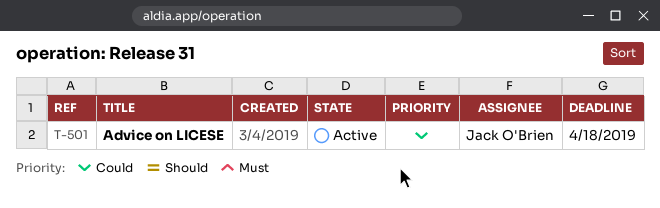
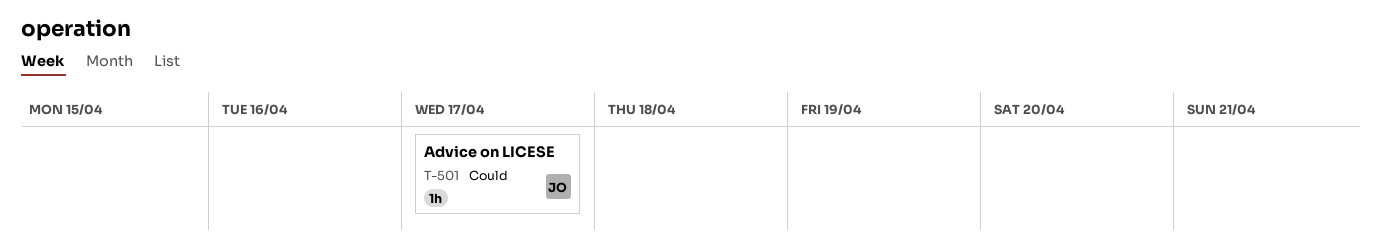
T-501, due: Apr 18 -> Apr 17

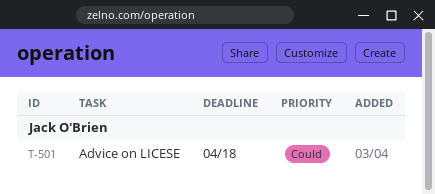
T-501, due: Apr 17 -> Apr 18

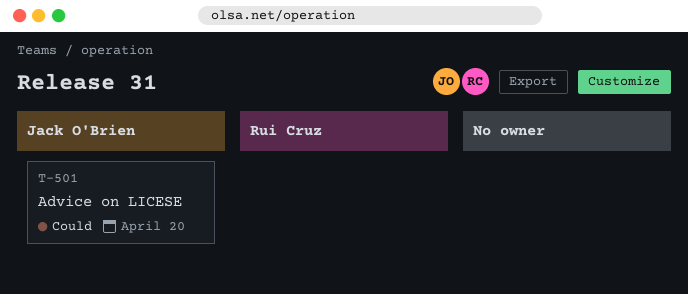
T-501, due: Apr 18 -> Apr 20

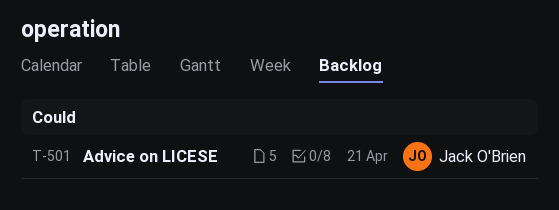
T-501, due: Apr 20 -> Apr 21

